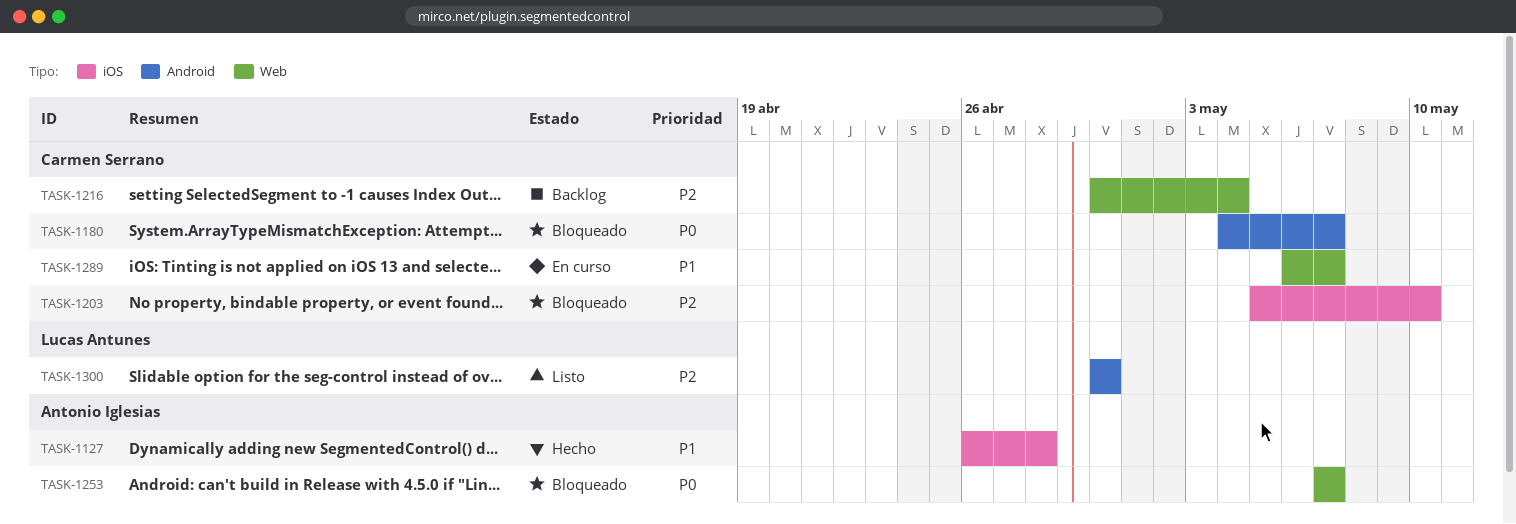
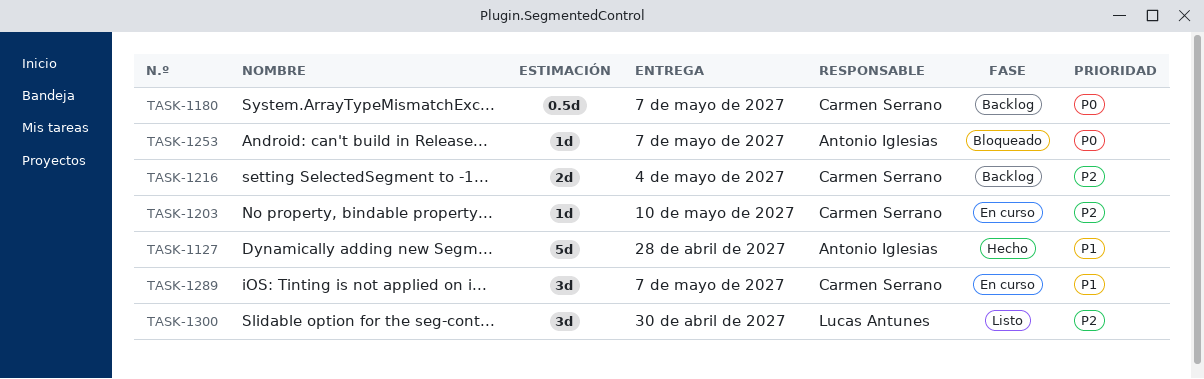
TASK-1180, status: Bloqueado -> Backlog
TASK-1203, status: Bloqueado -> En curso

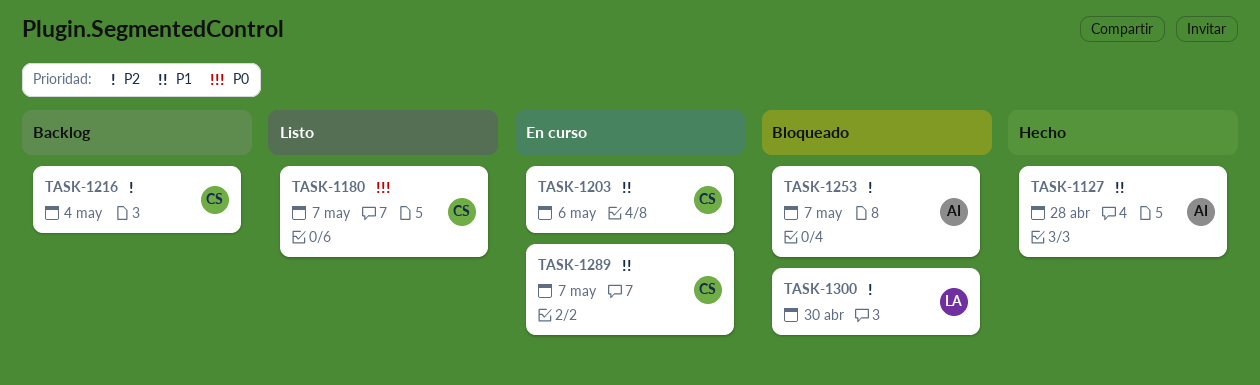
TASK-1180, status: Backlog -> Listo
TASK-1203, priority: P2 -> P1
TASK-1203, due: May 10 -> May 6
TASK-1253, priority: P0 -> P2
TASK-1300, status: Listo -> Bloqueado

